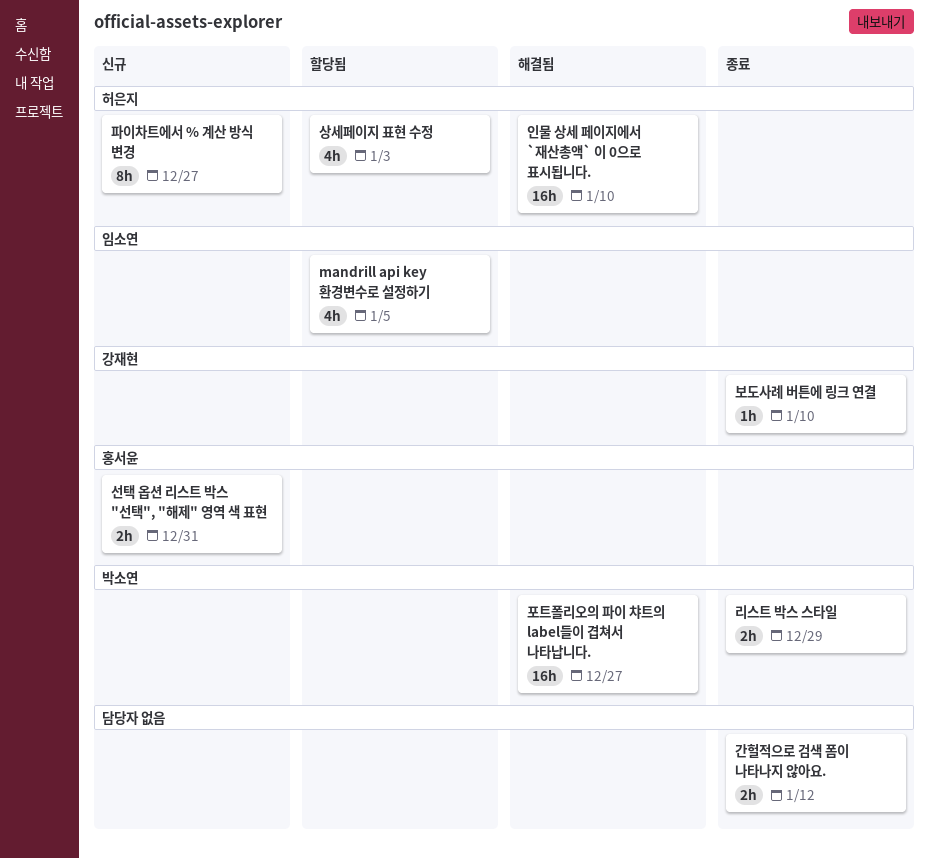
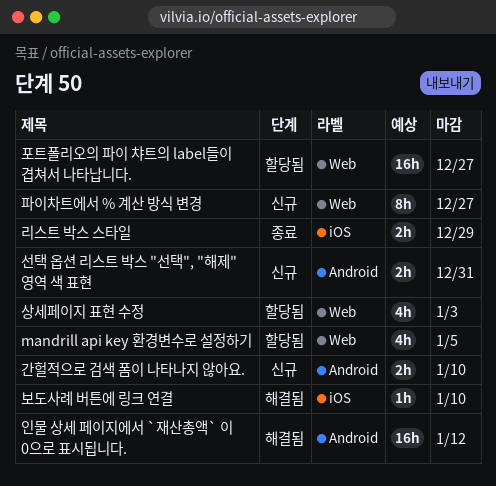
간헐적으로 검색 폼이 나타나지 않아요., status: 종료 -> 신규
간헐적으로 검색 폼이 나타나지 않아요., due: Jan 12 -> Jan 10
보도사례 버튼에 링크 연결, status: 종료 -> 해결됨
인물 상세 페이지에서 `재산총액` 이 0으로 표시됩니다., due: Jan 10 -> Jan 12
포트폴리오의 파이 챠트의 label들이 겹쳐서 나타납니다., status: 해결됨 -> 할당됨

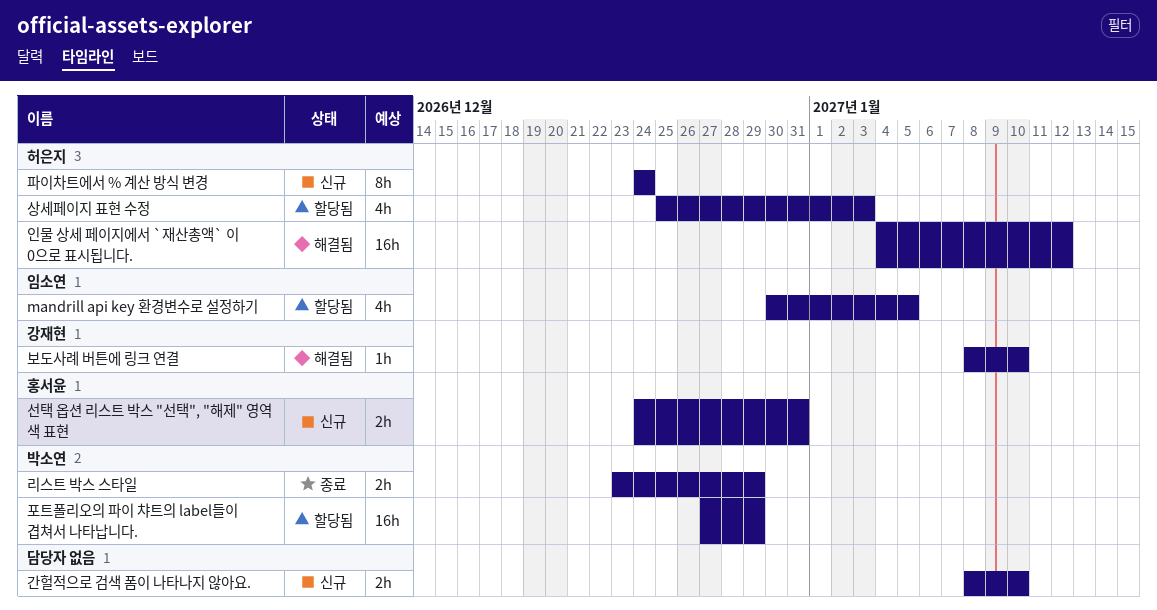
파이차트에서 % 계산 방식 변경, due: Dec 27 -> Dec 24
포트폴리오의 파이 챠트의 label들이 겹쳐서 나타납니다., due: Dec 27 -> Dec 29

